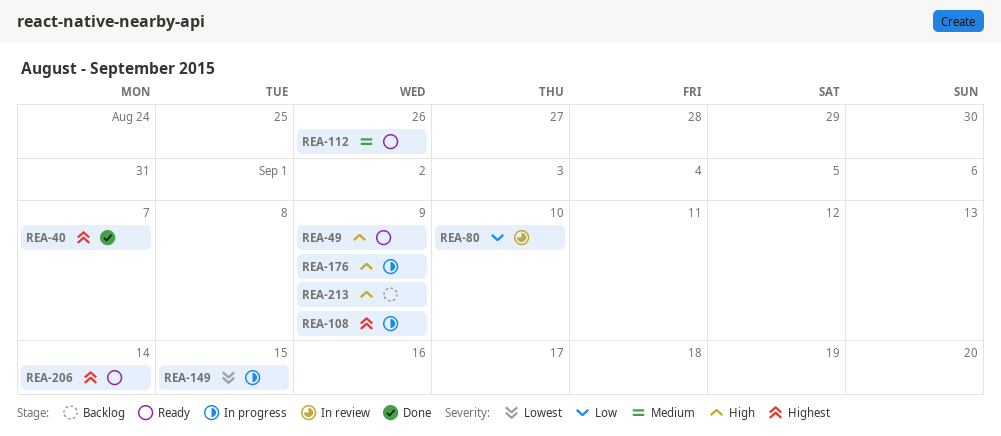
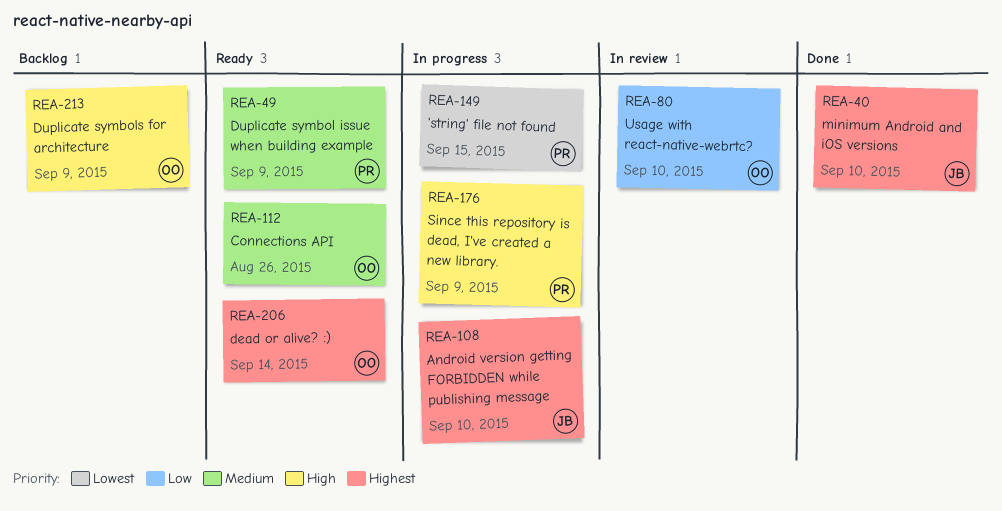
REA-40, due: Sep 7 -> Sep 10
REA-49, priority: High -> Medium
REA-108, due: Sep 9 -> Sep 10

